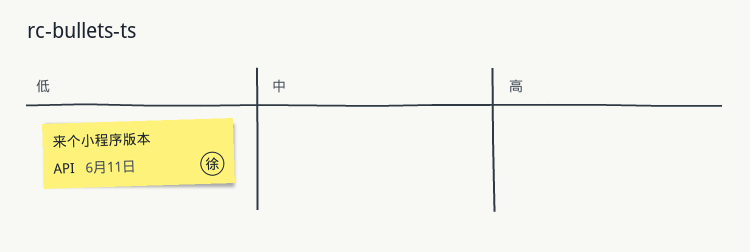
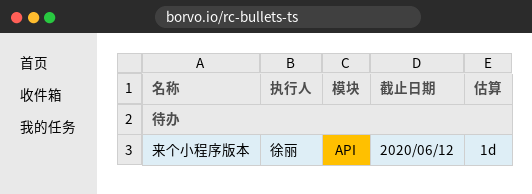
来个小程序版本, due: Jun 11 -> Jun 12

